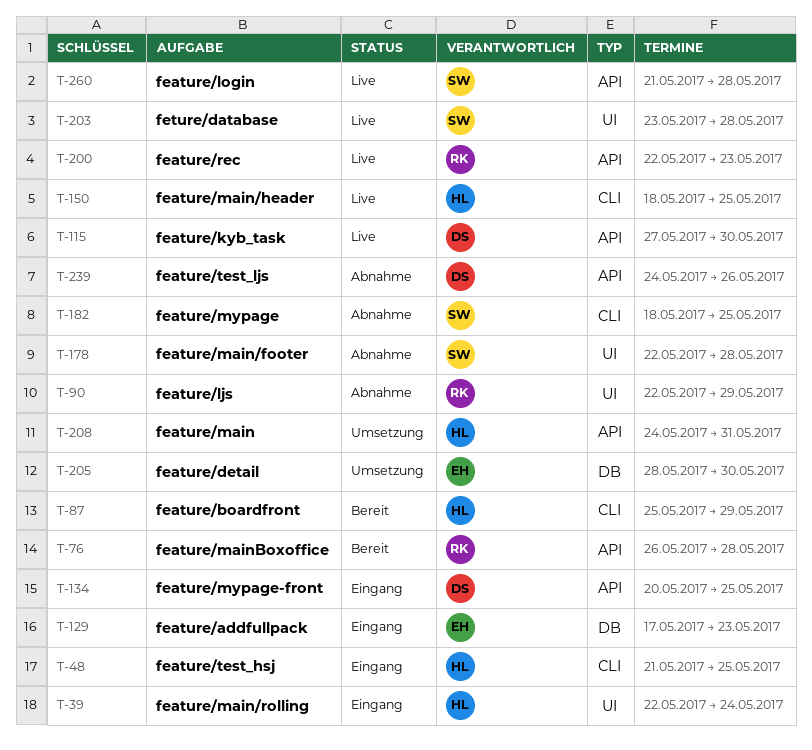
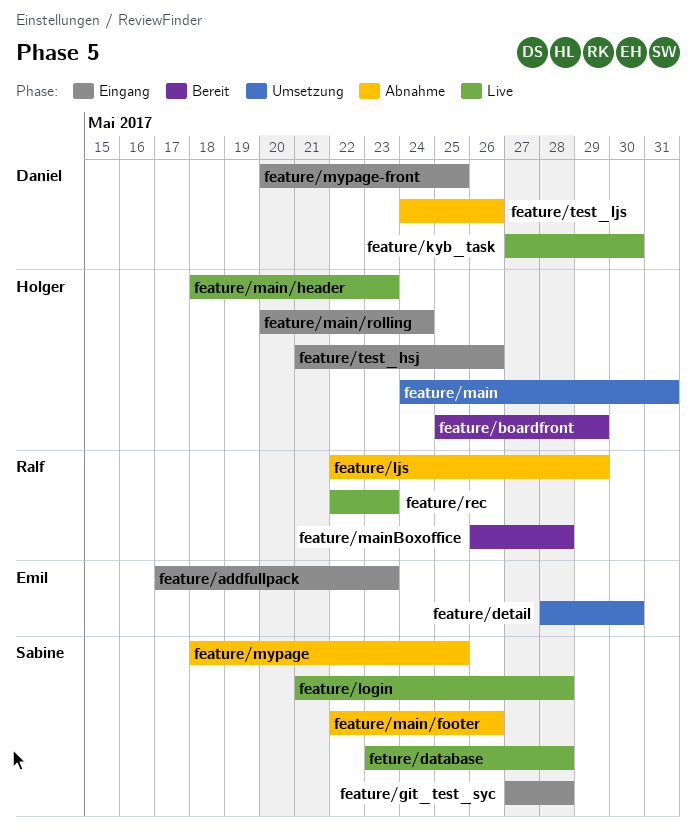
feature/git_test_syc: none -> present
feature/main/footer, due: May 28 -> May 26
feature/main/header, due: May 25 -> May 23
feature/main/rolling, start: May 22 -> May 20
feature/test_hsj, due: May 25 -> May 26

